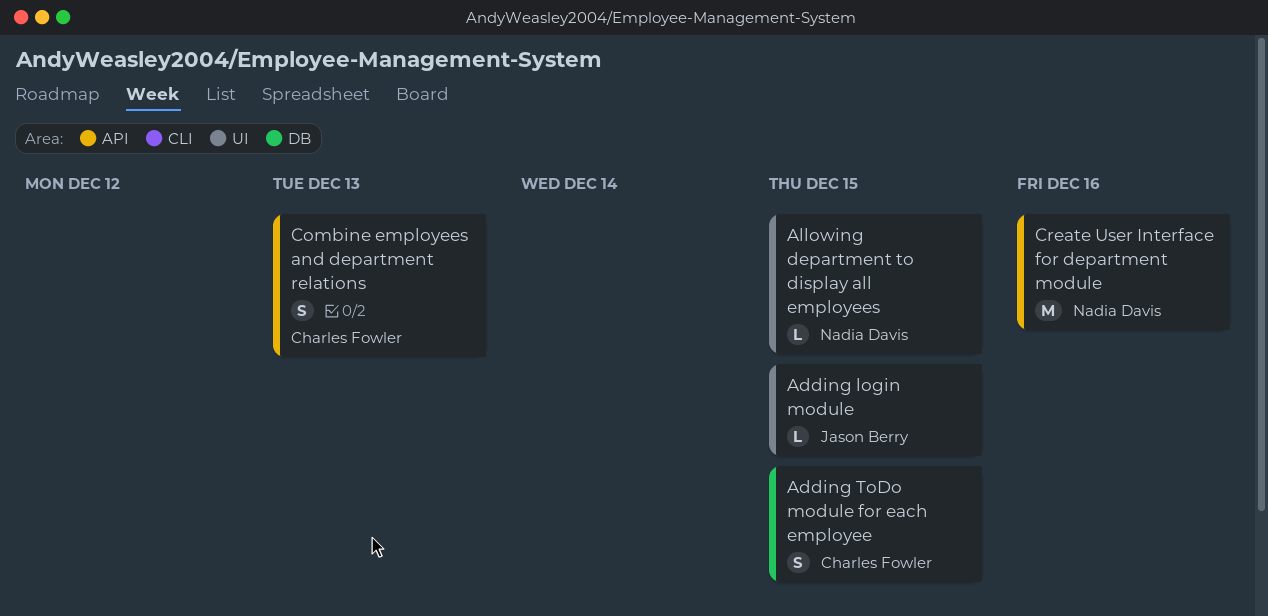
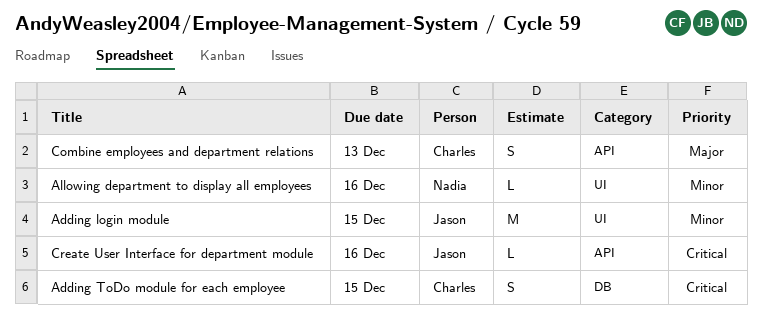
Adding login module, estimate: L -> M
Allowing department to display all employees, due: Dec 15 -> Dec 16
Create User Interface for department module, owner: Nadia Davis -> Jason Berry
Create User Interface for department module, estimate: M -> L

